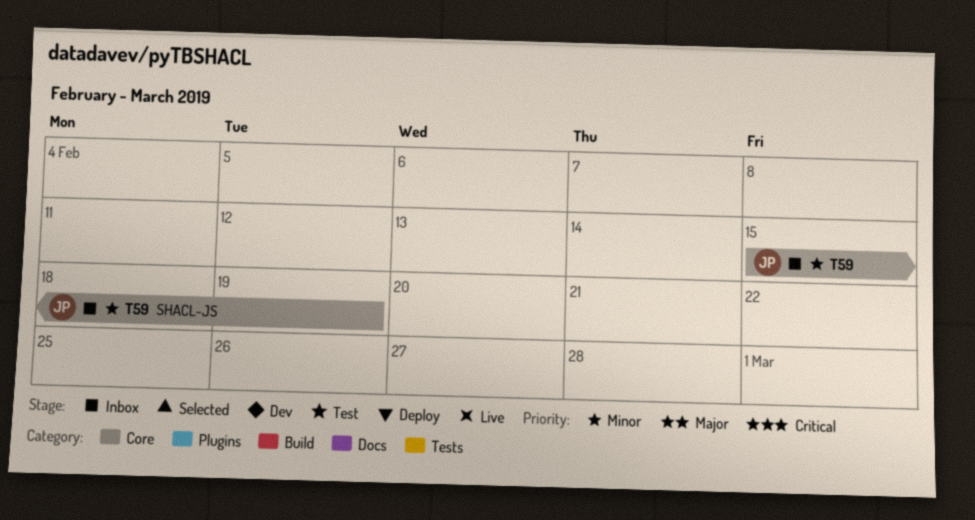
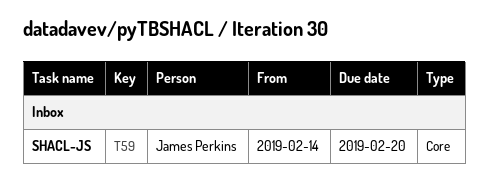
T59, start: Feb 15 -> Feb 14
T59, due: Feb 19 -> Feb 20

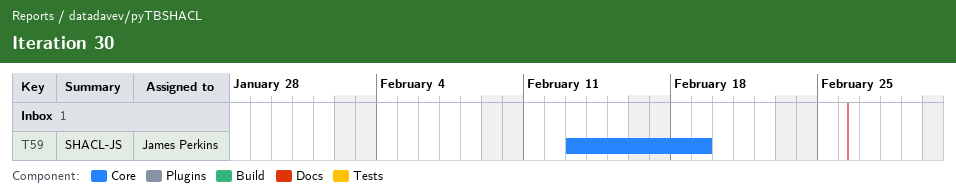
T59, start: Feb 14 -> Feb 13
T59, due: Feb 20 -> Feb 19

